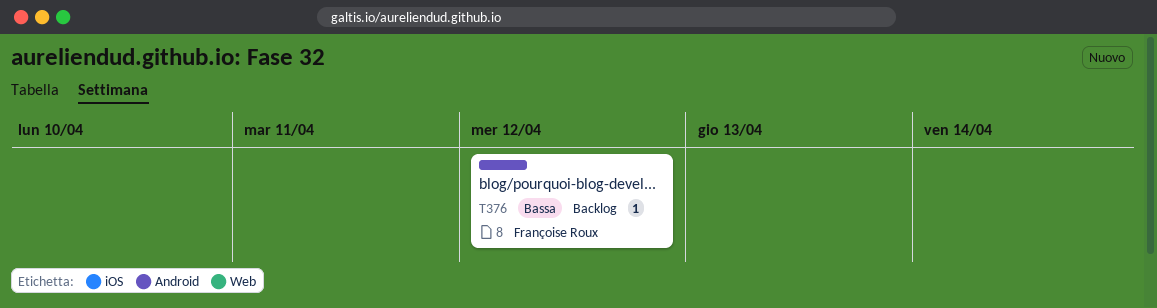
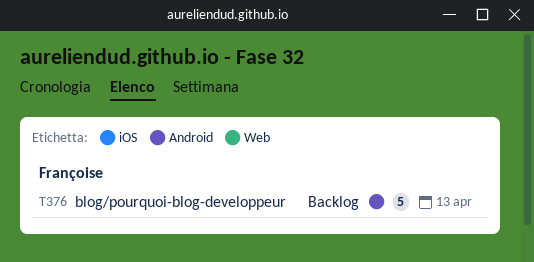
T376, estimate: 1 -> 5
T376, due: Apr 12 -> Apr 13

